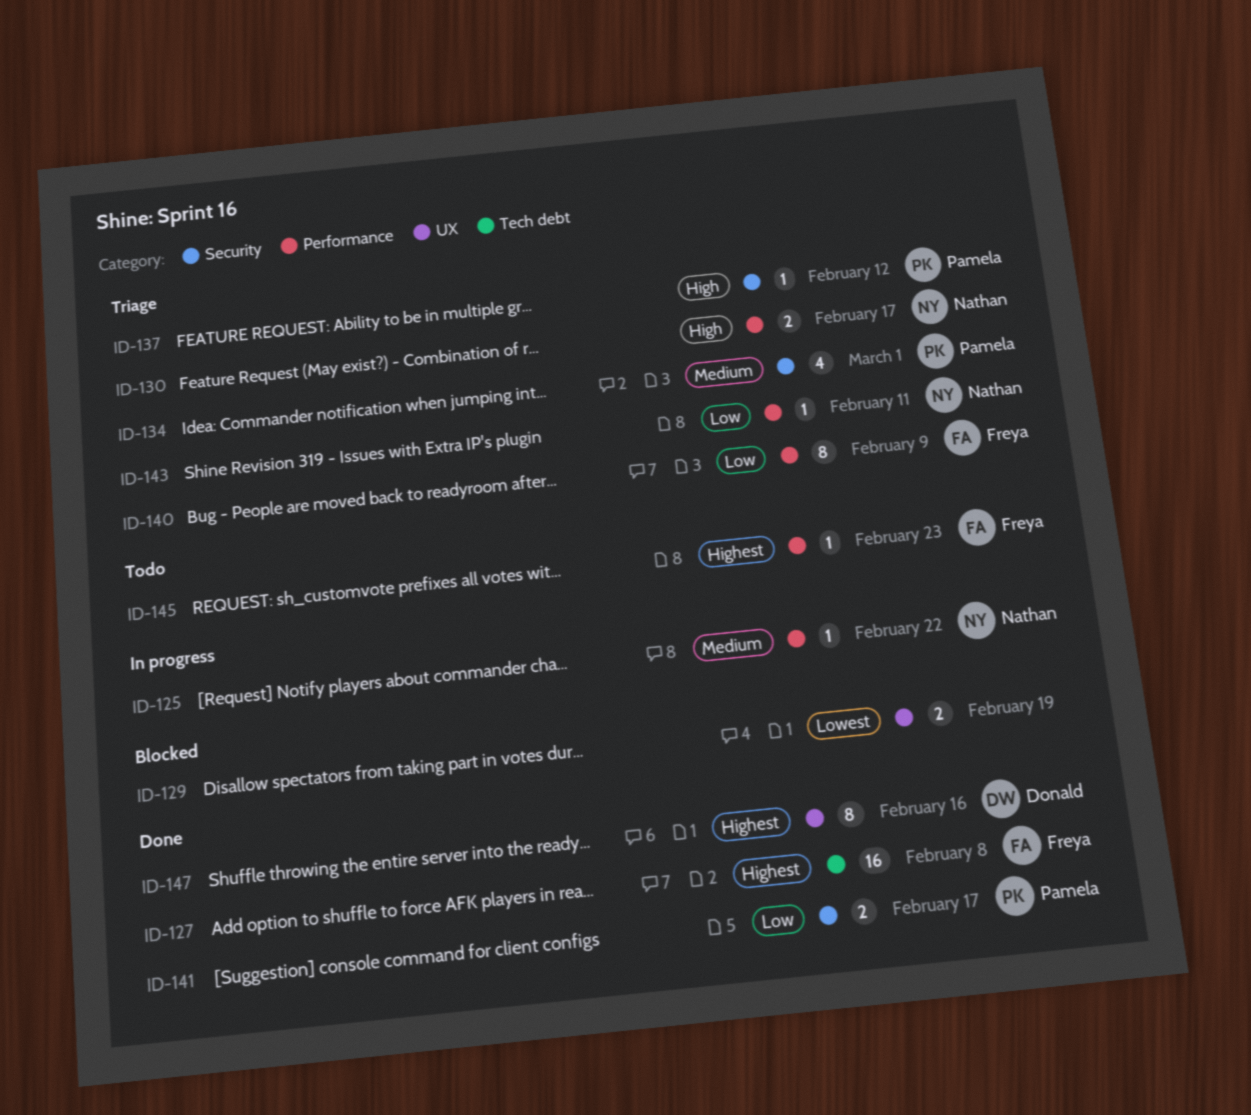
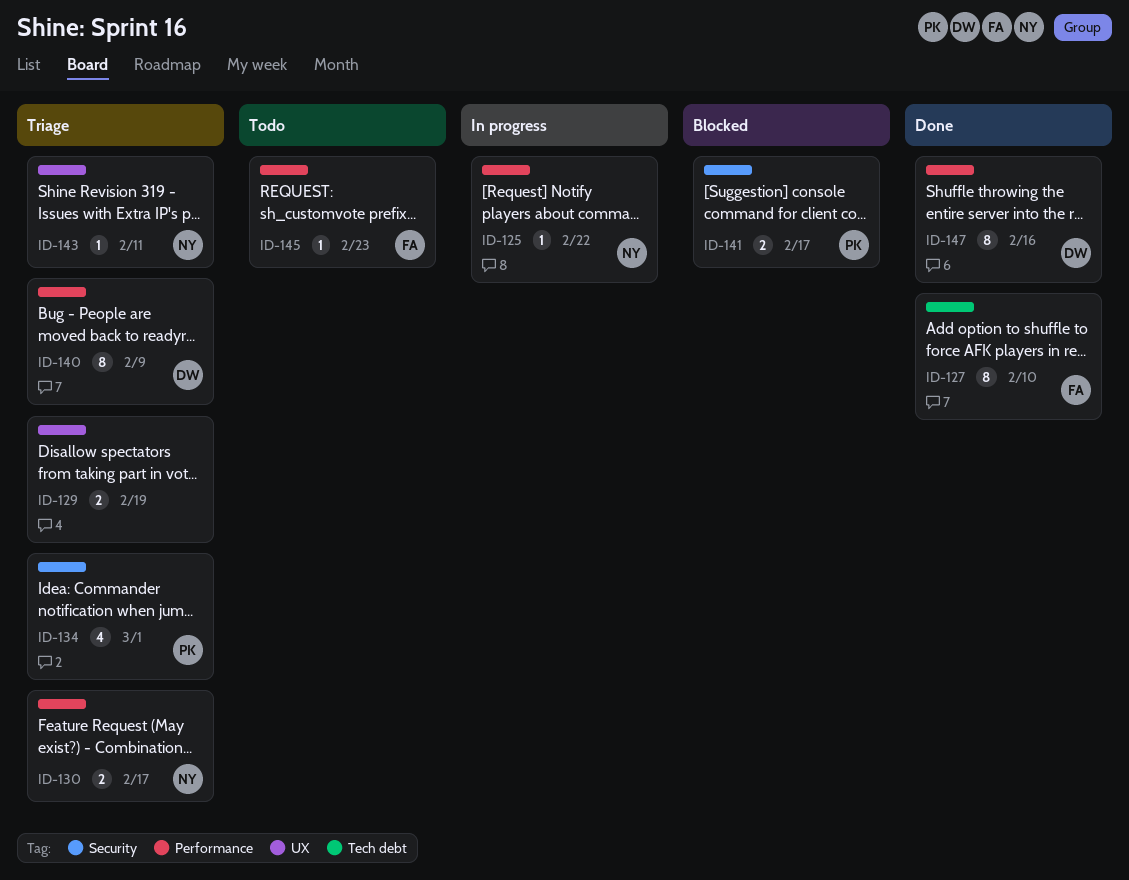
ID-127, estimate: 16 -> 8
ID-127, due: Feb 8 -> Feb 10
ID-129, status: Blocked -> Triage
ID-137: present -> none
ID-140, owner: Freya -> Donald
ID-141, status: Done -> Blocked
ID-143, label: Performance -> UX
ID-147, label: UX -> Performance

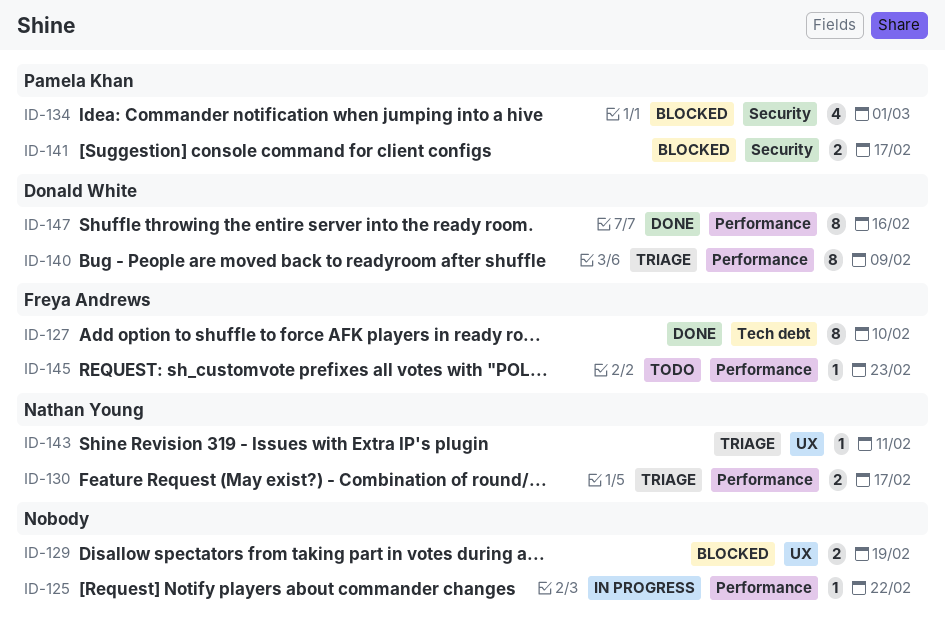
ID-125, owner: Nathan Young -> none
ID-129, status: Triage -> Blocked
ID-134, status: Triage -> Blocked

